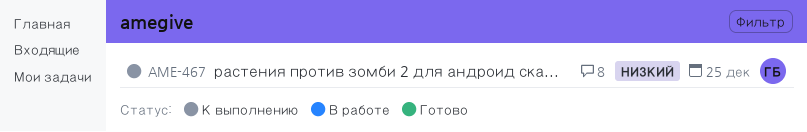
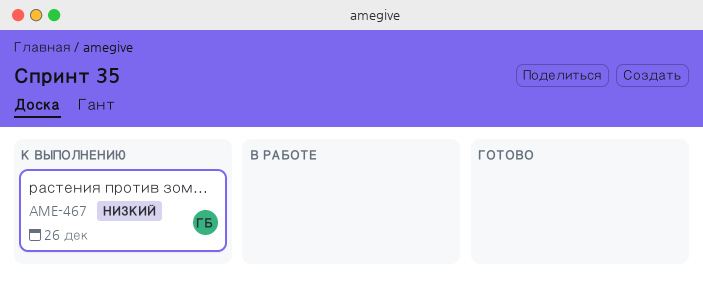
AME-467, due: Dec 25 -> Dec 26

